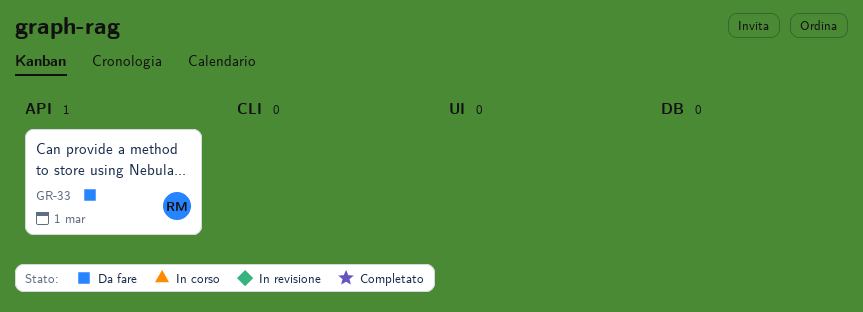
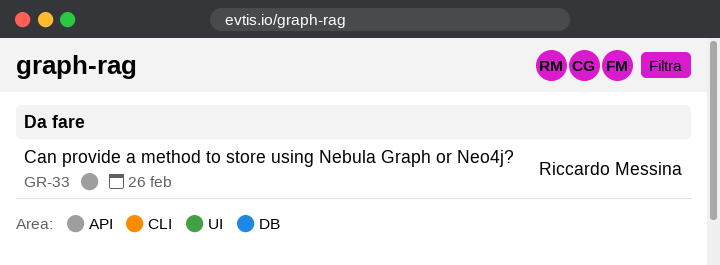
GR-33, due: Mar 1 -> Feb 26

